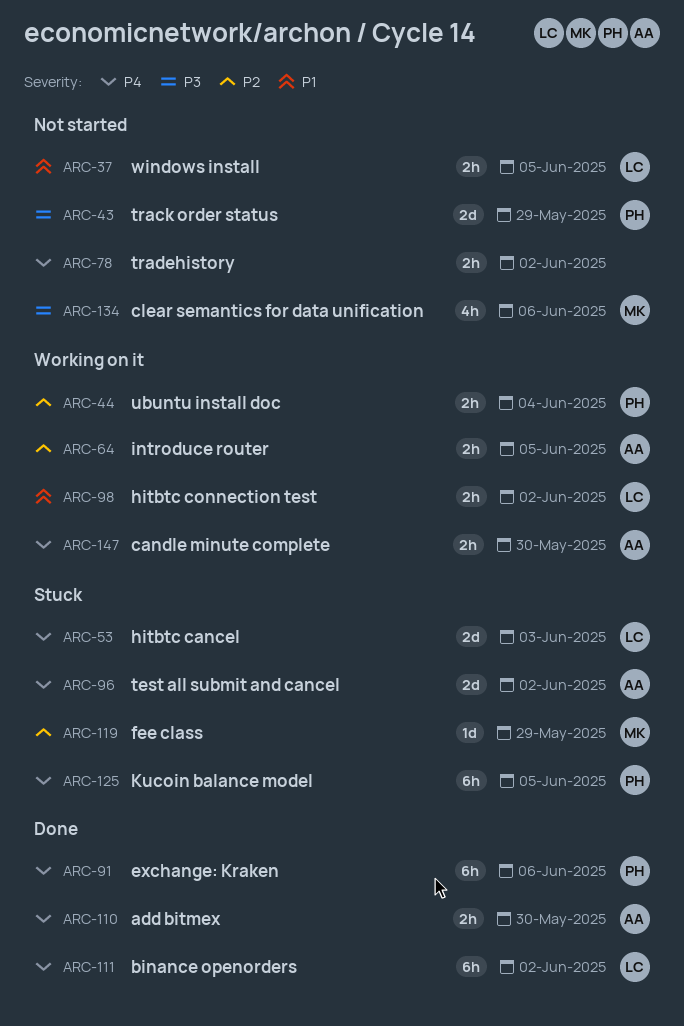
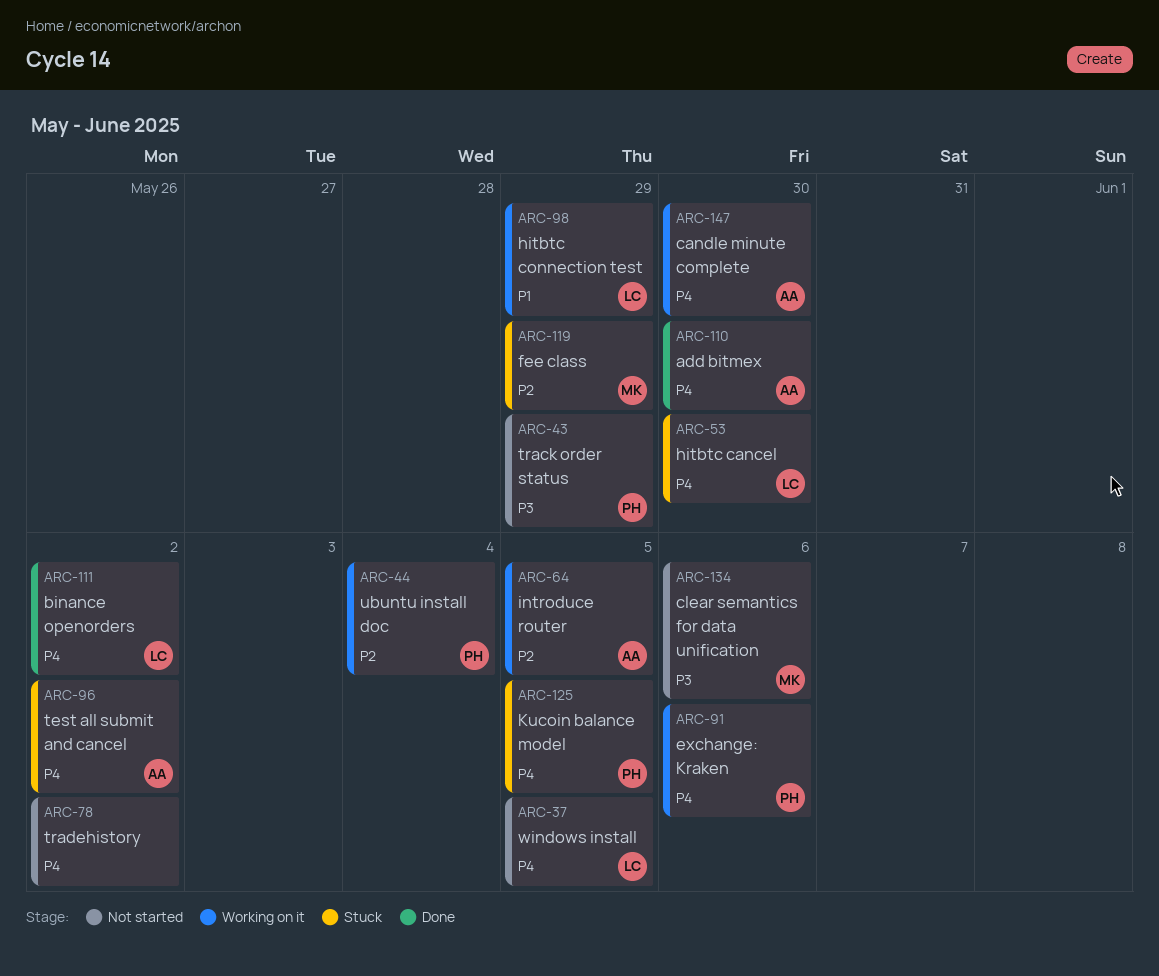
ARC-37, priority: P1 -> P4
ARC-53, due: Jun 3 -> May 30
ARC-91, status: Done -> Working on it
ARC-98, due: Jun 2 -> May 29

